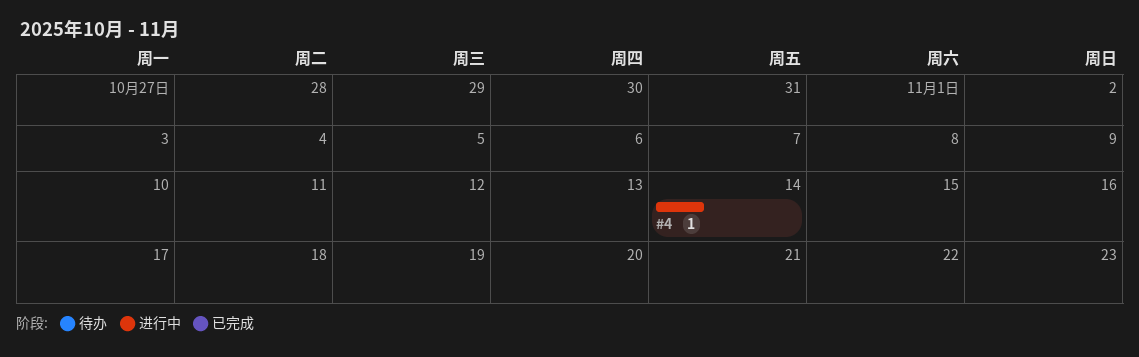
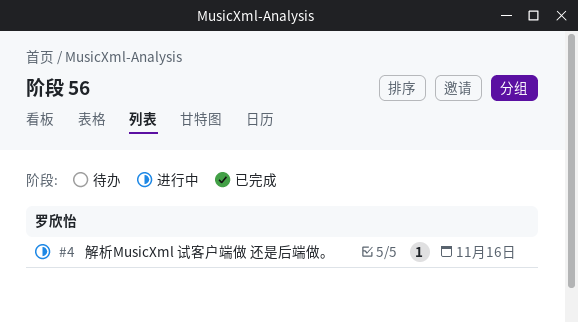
#4, due: Nov 14 -> Nov 16

